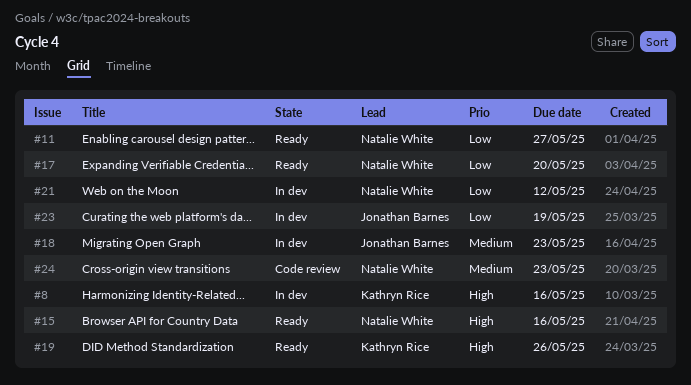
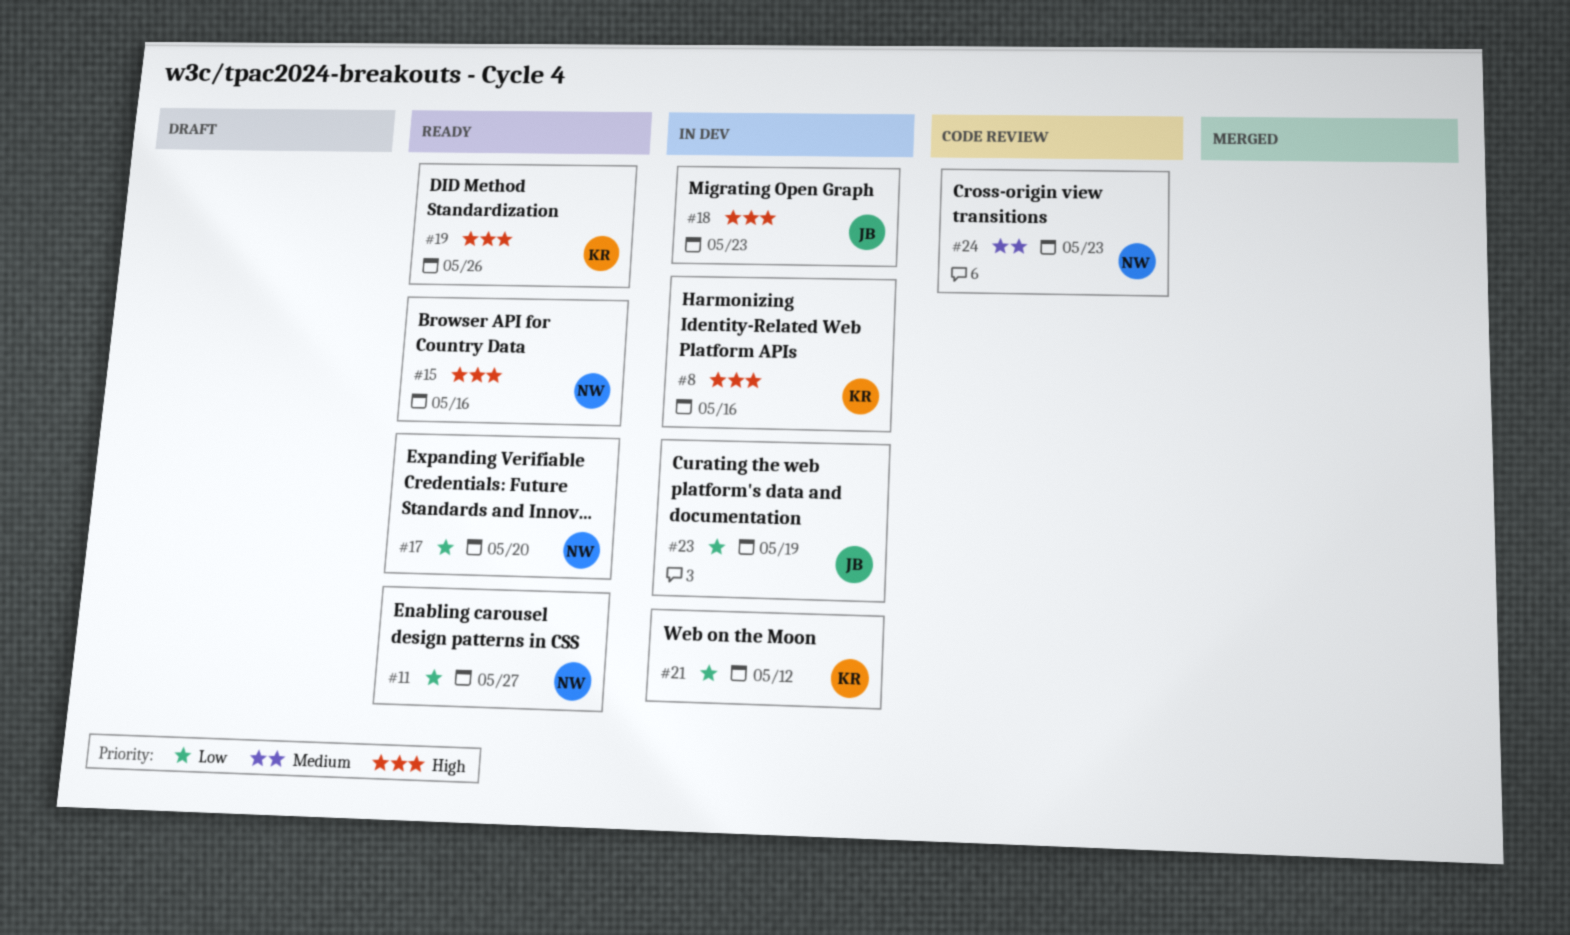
#18, priority: Medium -> High
#21, owner: Natalie White -> Kathryn Rice

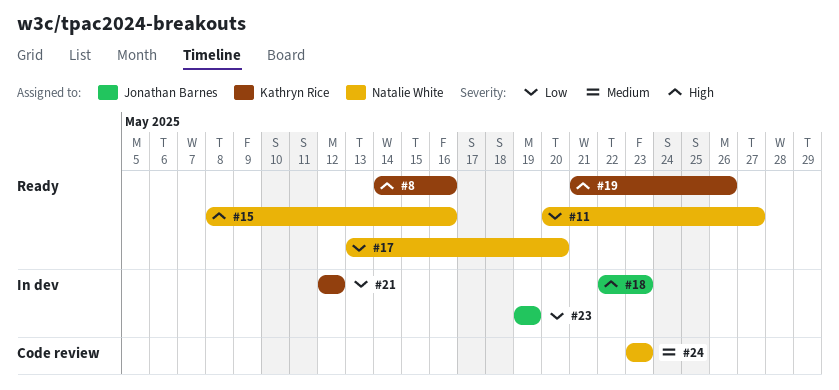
#8, status: In dev -> Ready

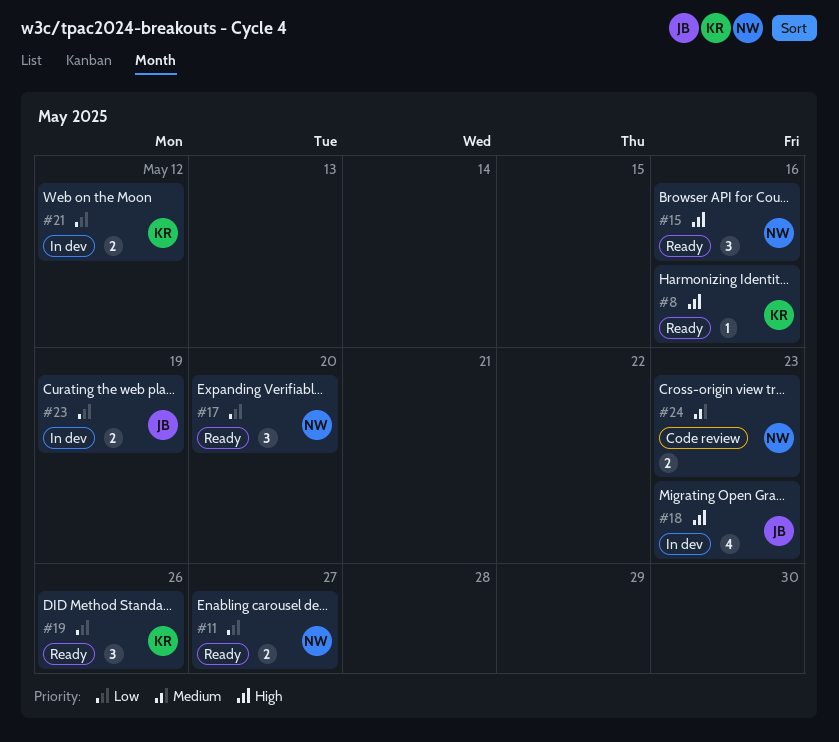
#19, priority: High -> Low

